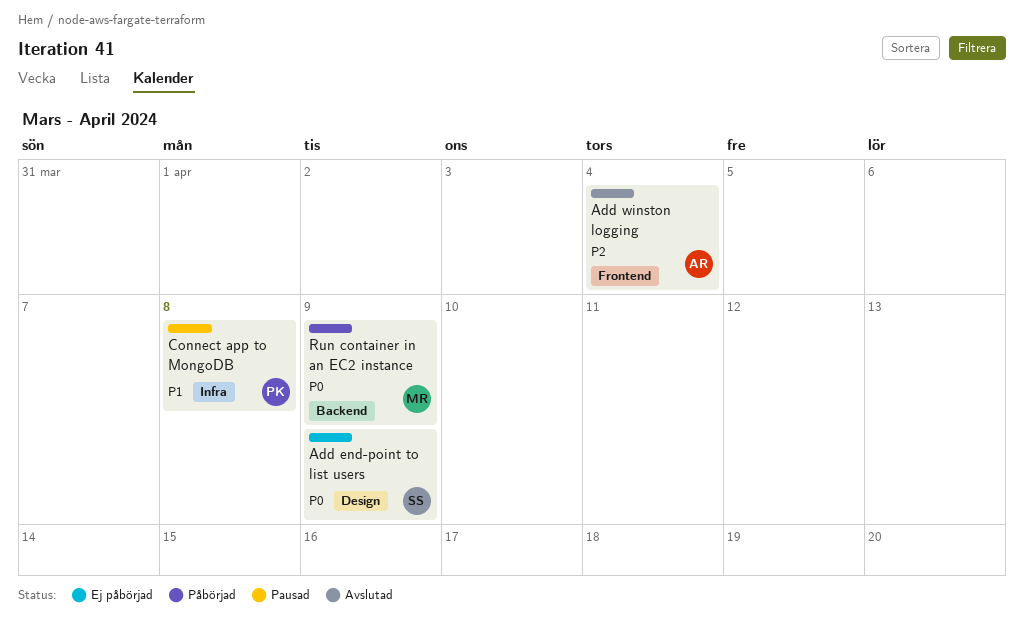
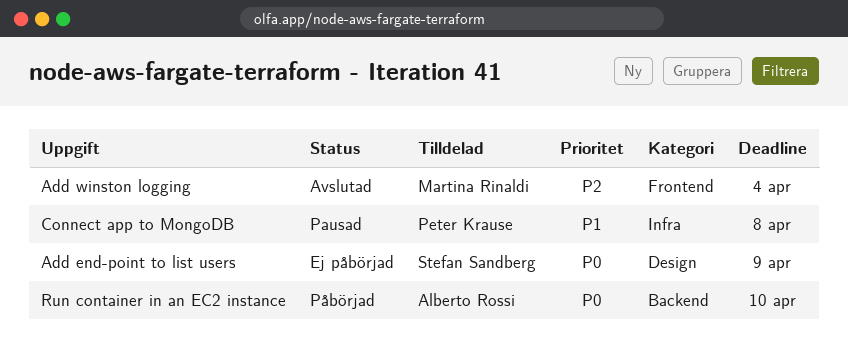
Add winston logging, owner: Alberto Rossi -> Martina Rinaldi
Run container in an EC2 instance, owner: Martina Rinaldi -> Alberto Rossi
Run container in an EC2 instance, due: Apr 9 -> Apr 10

